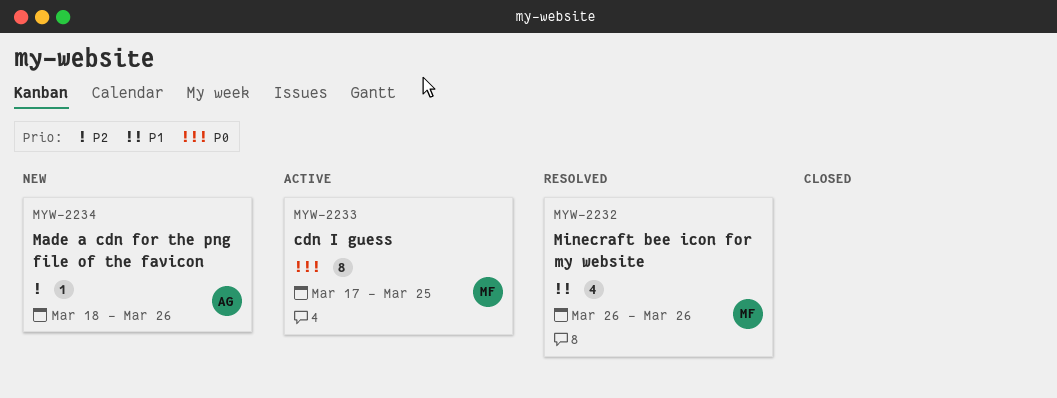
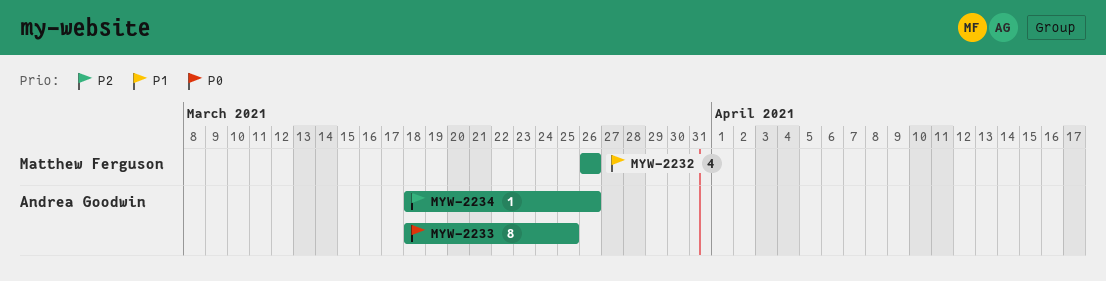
MYW-2233, owner: Matthew Ferguson -> Andrea Goodwin
MYW-2233, start: Mar 17 -> Mar 18

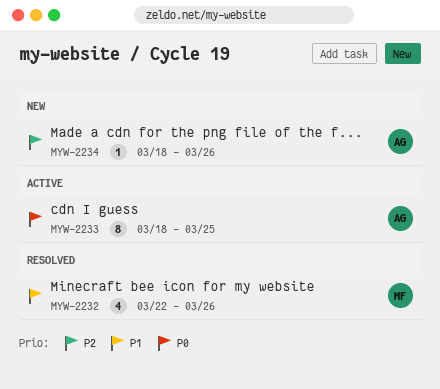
MYW-2232, start: Mar 26 -> Mar 22

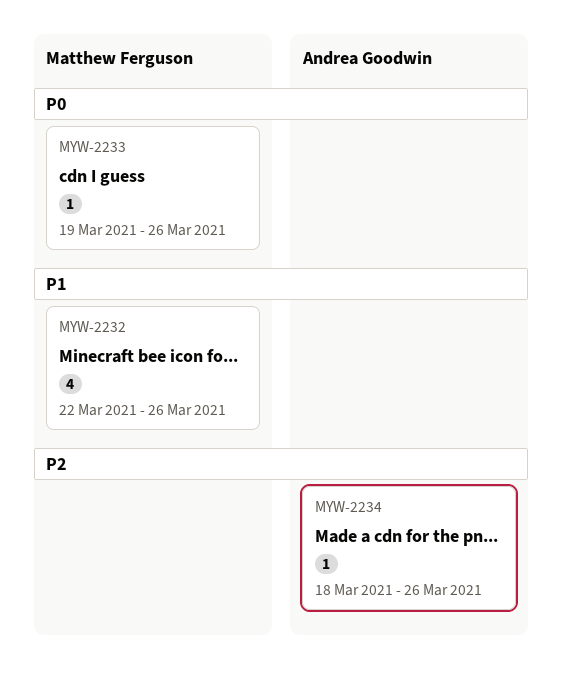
MYW-2233, owner: Andrea Goodwin -> Matthew Ferguson
MYW-2233, estimate: 8 -> 1
MYW-2233, start: Mar 18 -> Mar 19
MYW-2233, due: Mar 25 -> Mar 26

